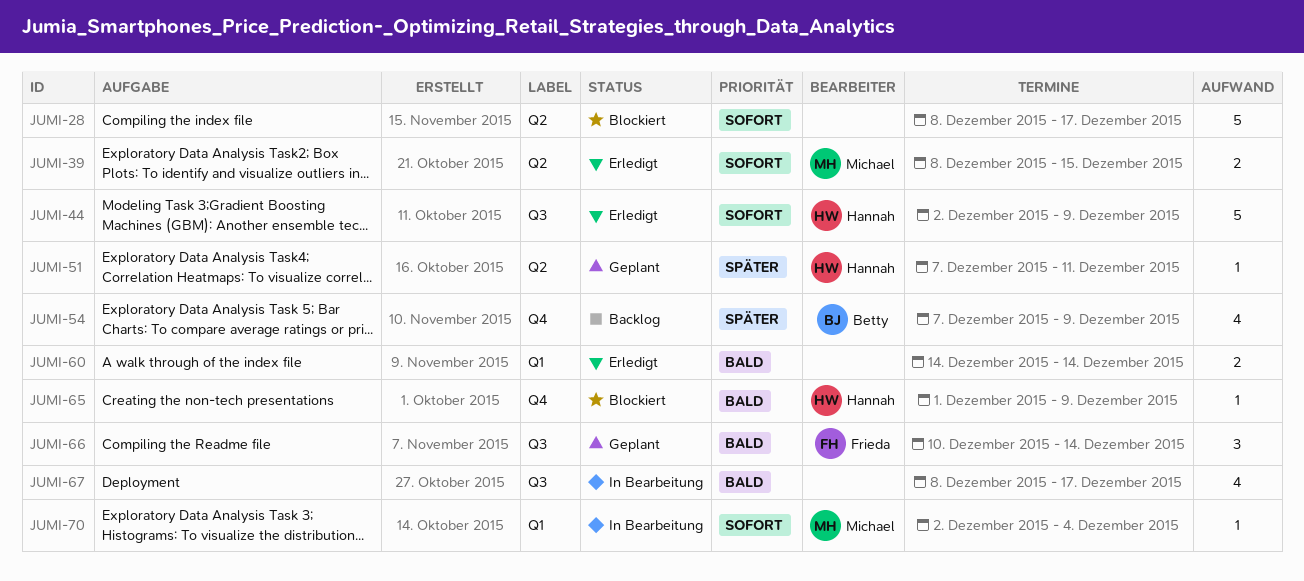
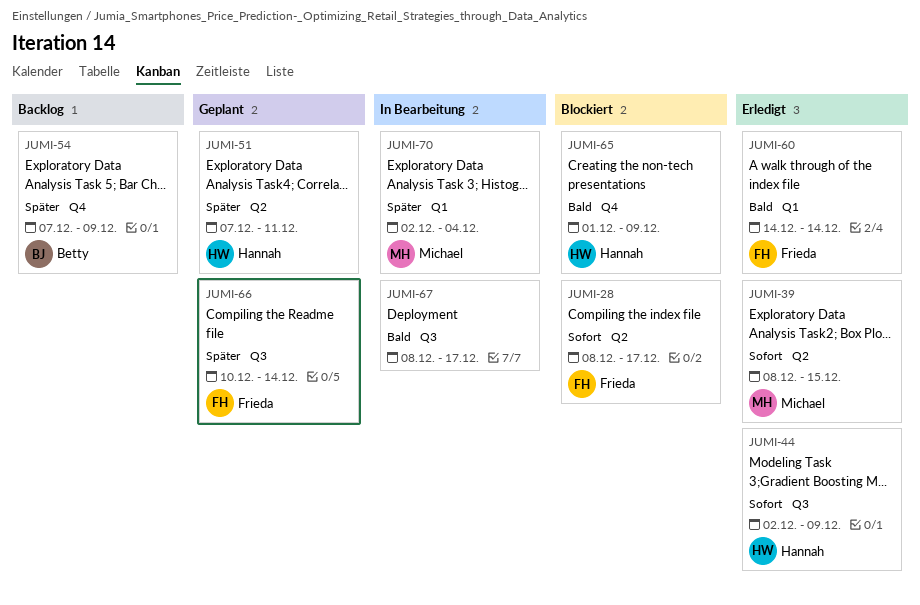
JUMI-28, owner: none -> Frieda
JUMI-60, owner: none -> Frieda
JUMI-66, priority: Bald -> Später
JUMI-70, priority: Sofort -> Später

